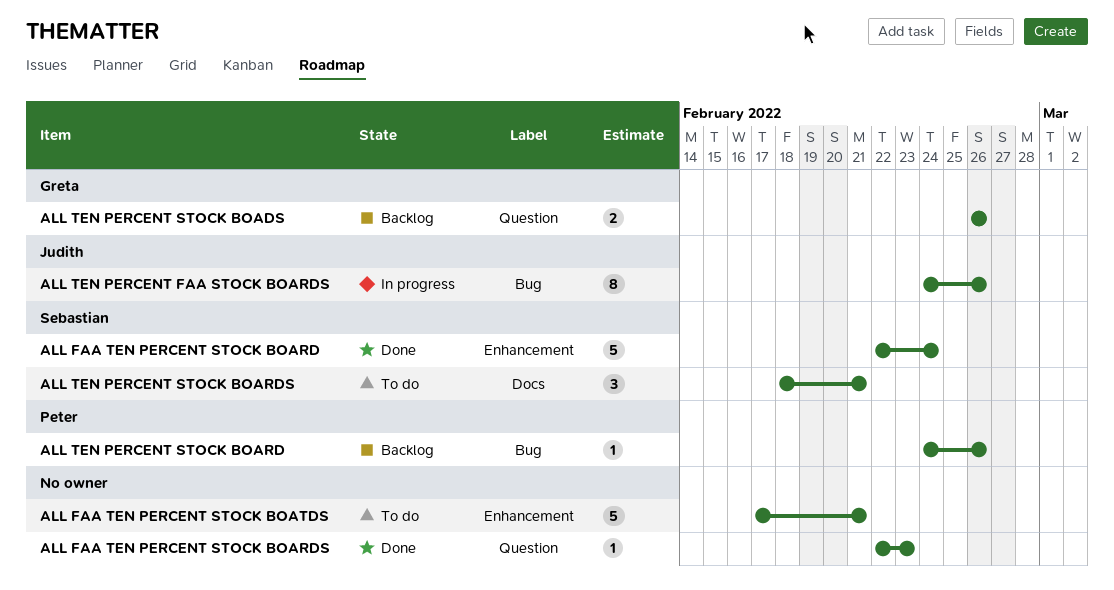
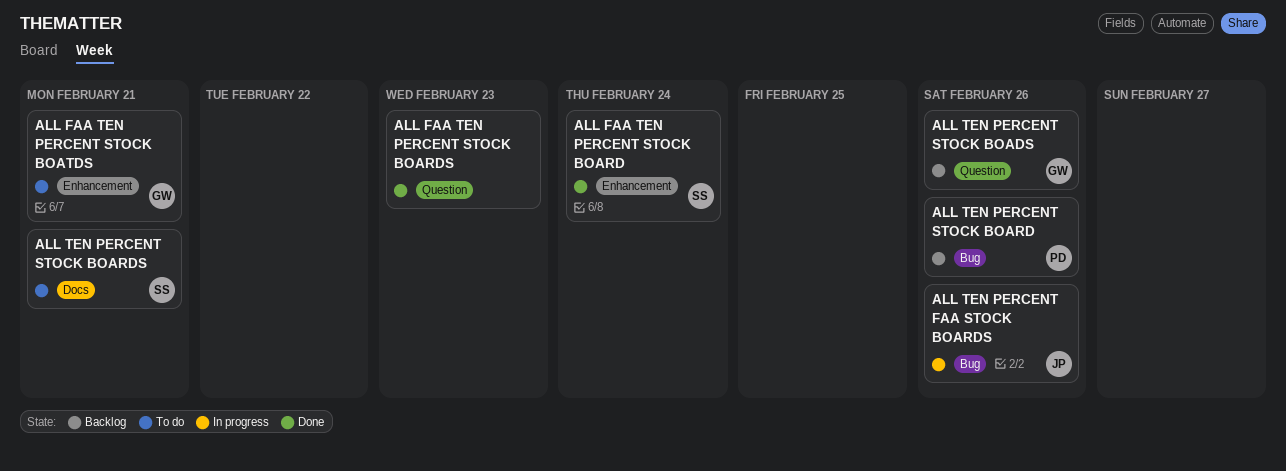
ALL FAA TEN PERCENT STOCK BOATDS, owner: none -> Greta

